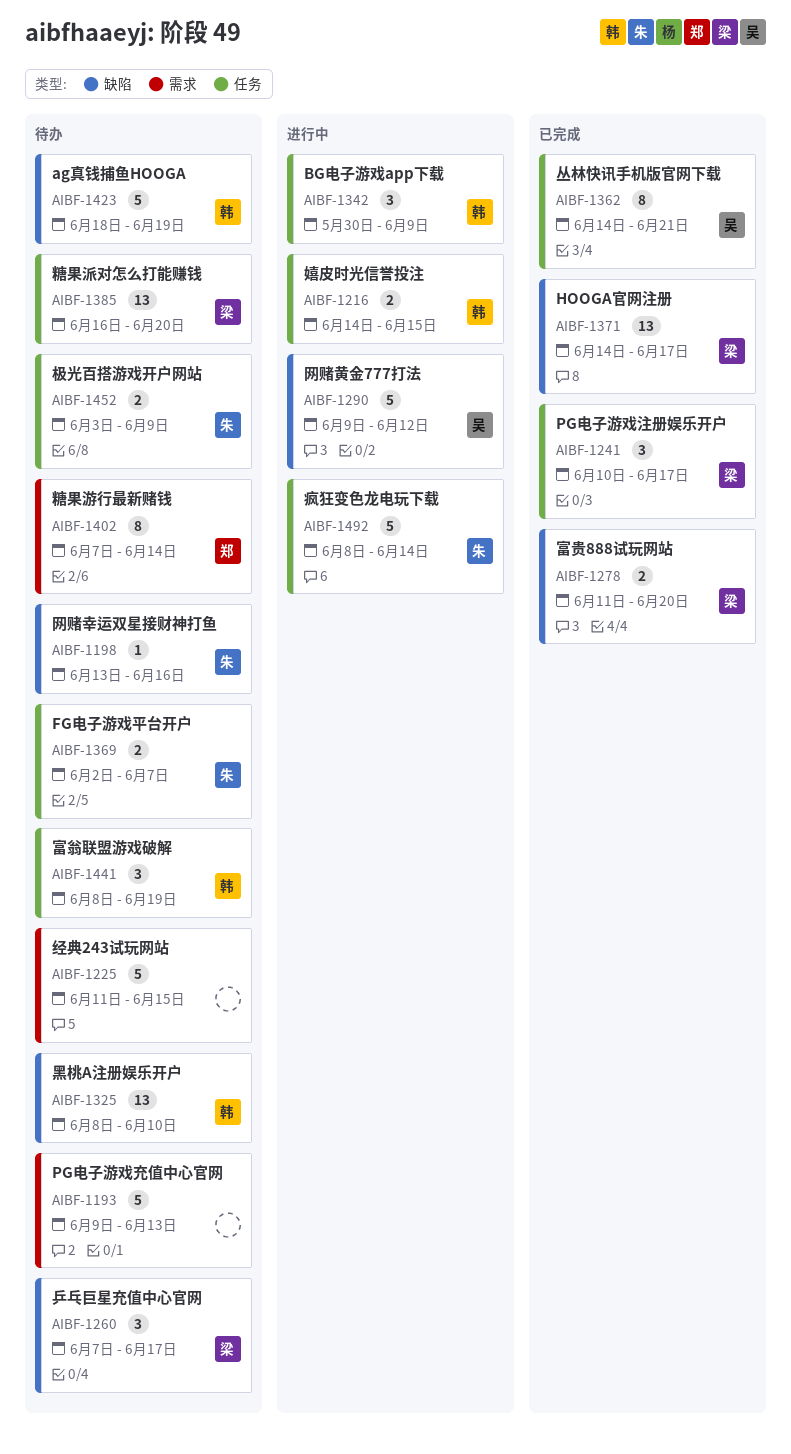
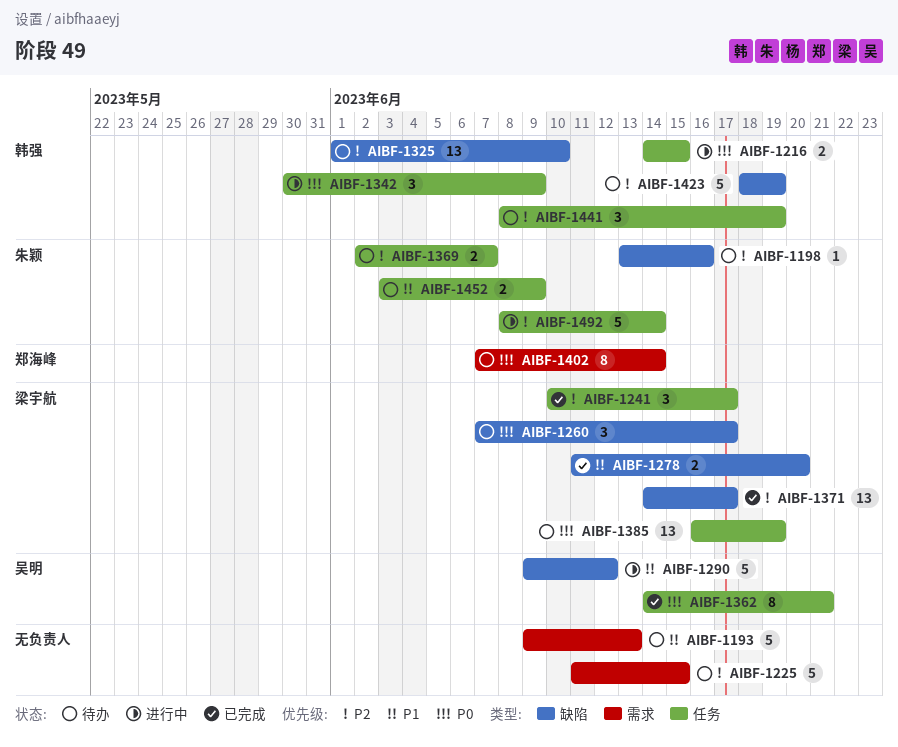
AIBF-1325, start: Jun 8 -> Jun 1
AIBF-1385, due: Jun 20 -> Jun 19

